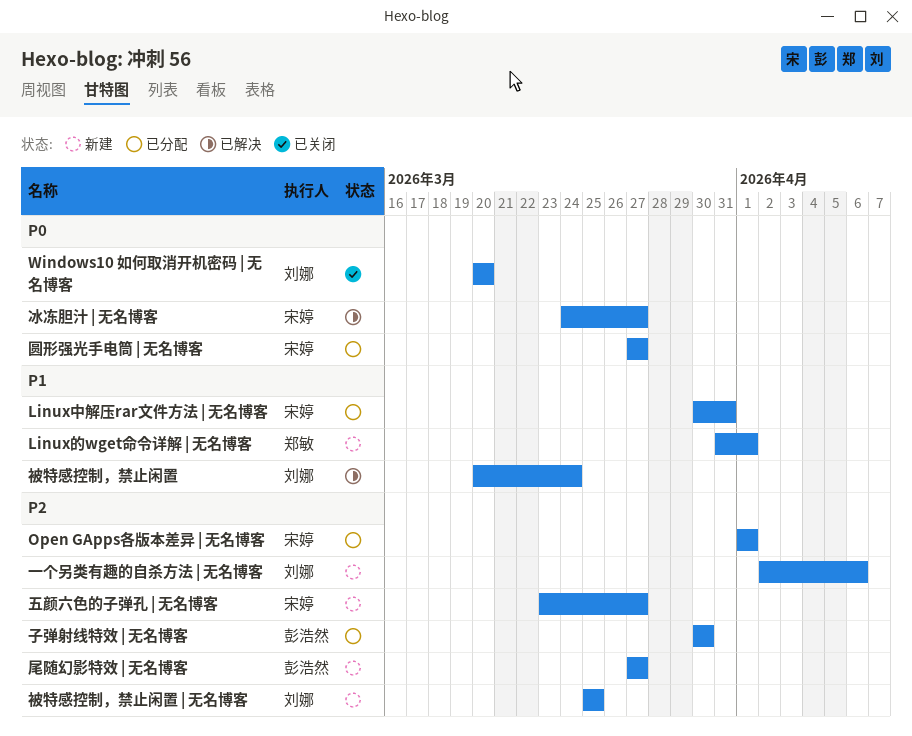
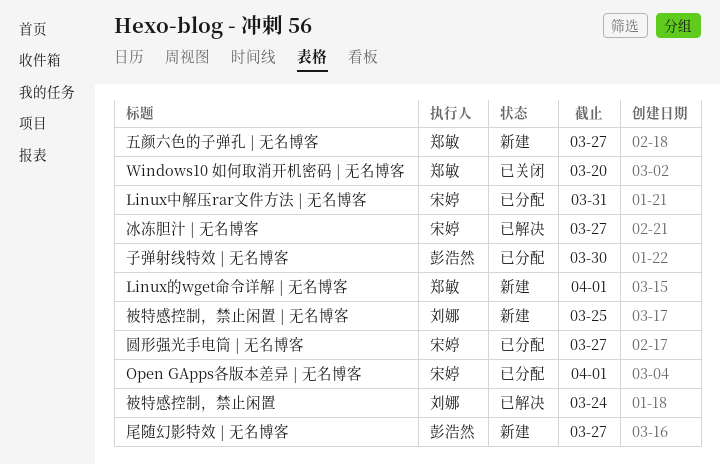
Windows10 如何取消开机密码 | 无名博客, owner: 刘娜 -> 郑敏
一个另类有趣的自杀方法 | 无名博客: present -> none
五颜六色的子弹孔 | 无名博客, owner: 宋婷 -> 郑敏

